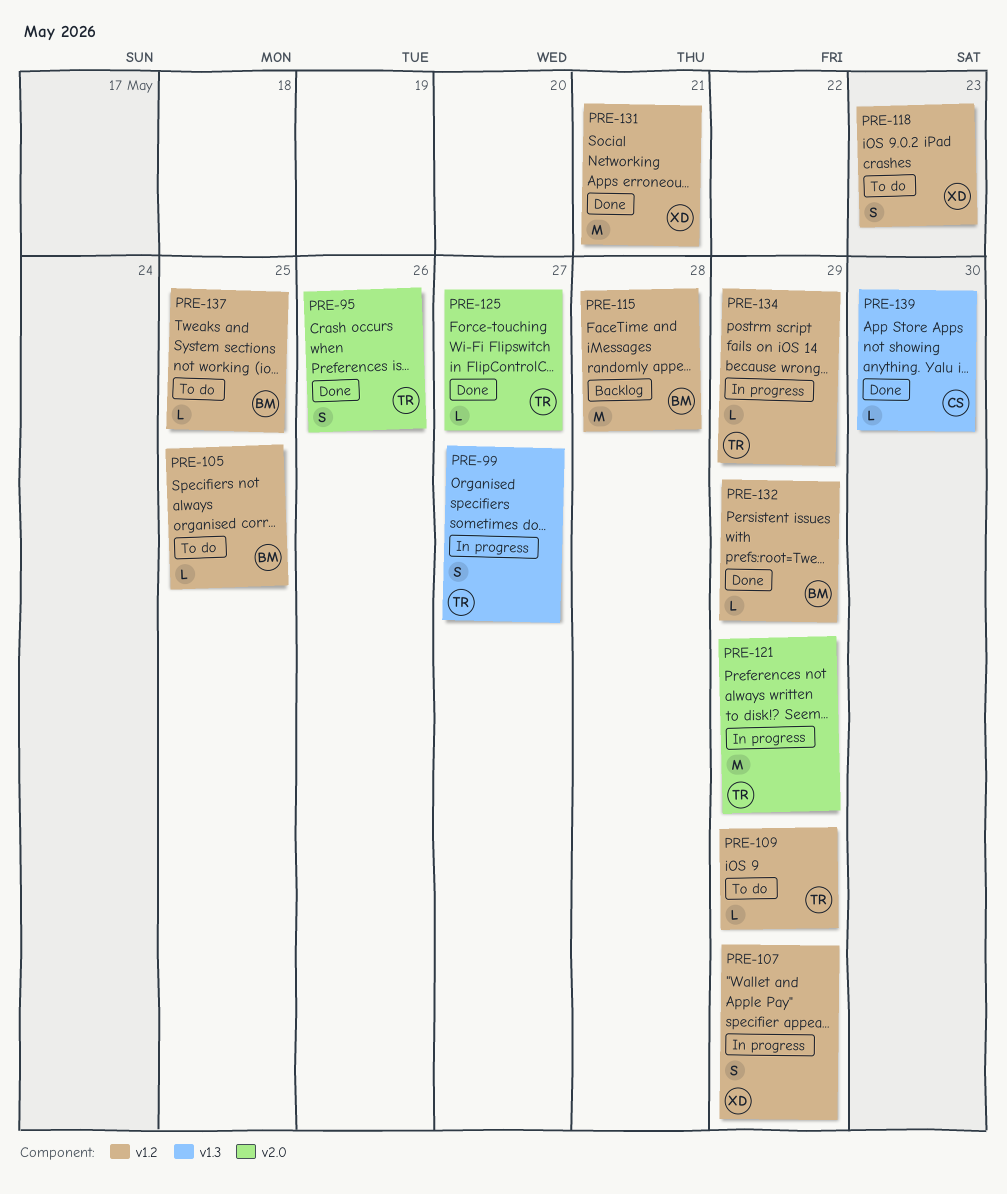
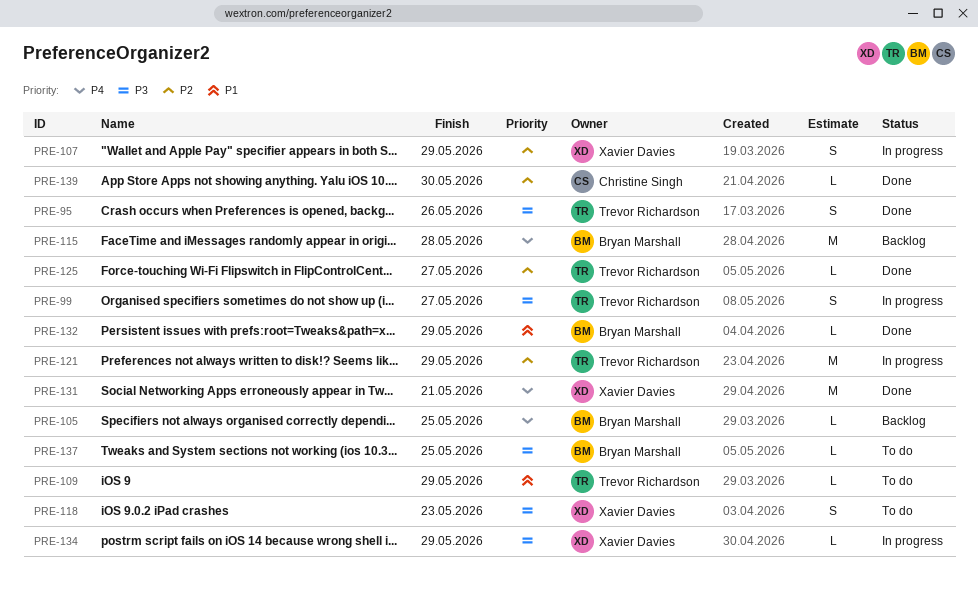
PRE-105, status: To do -> Backlog
PRE-134, owner: Trevor Richardson -> Xavier Davies

